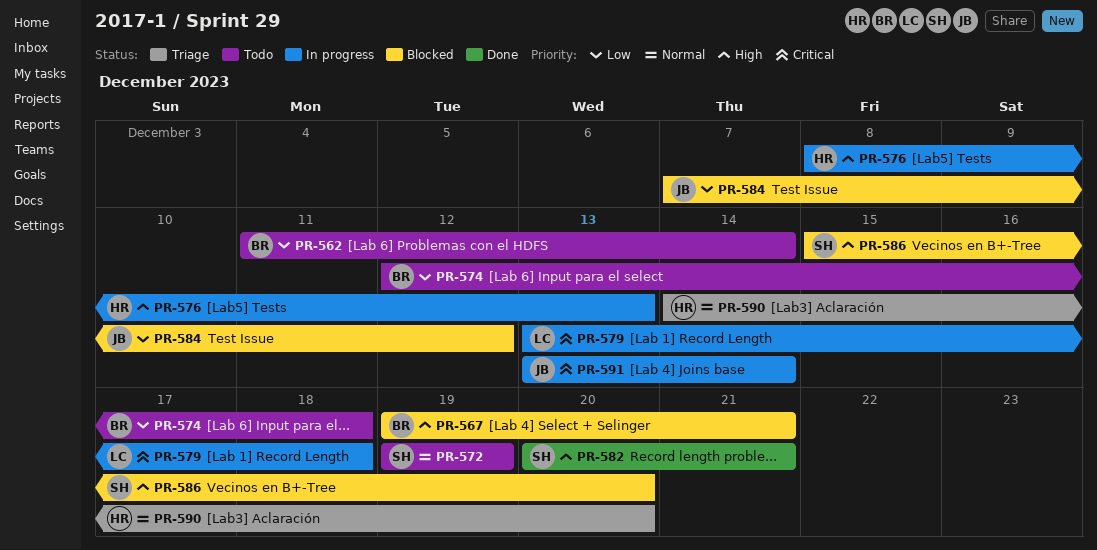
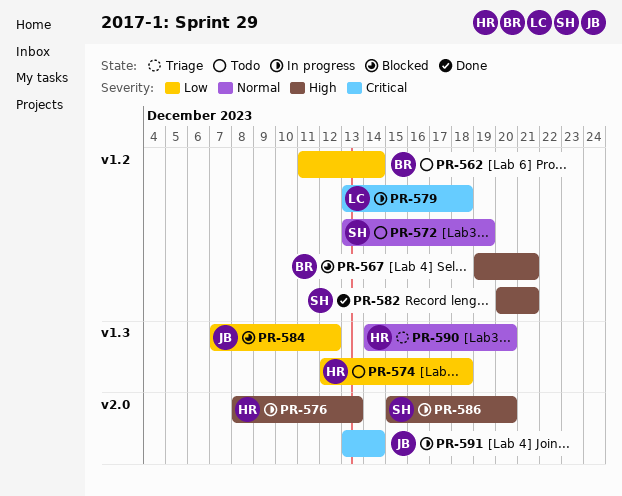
PR-572, start: Dec 19 -> Dec 13
PR-574, owner: BR -> HR
PR-586, status: Blocked -> In progress

